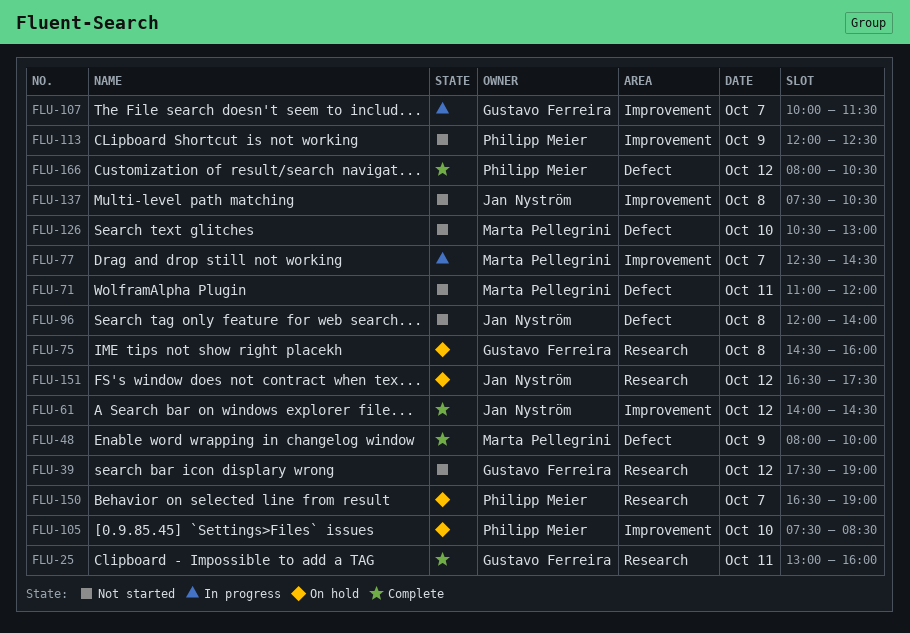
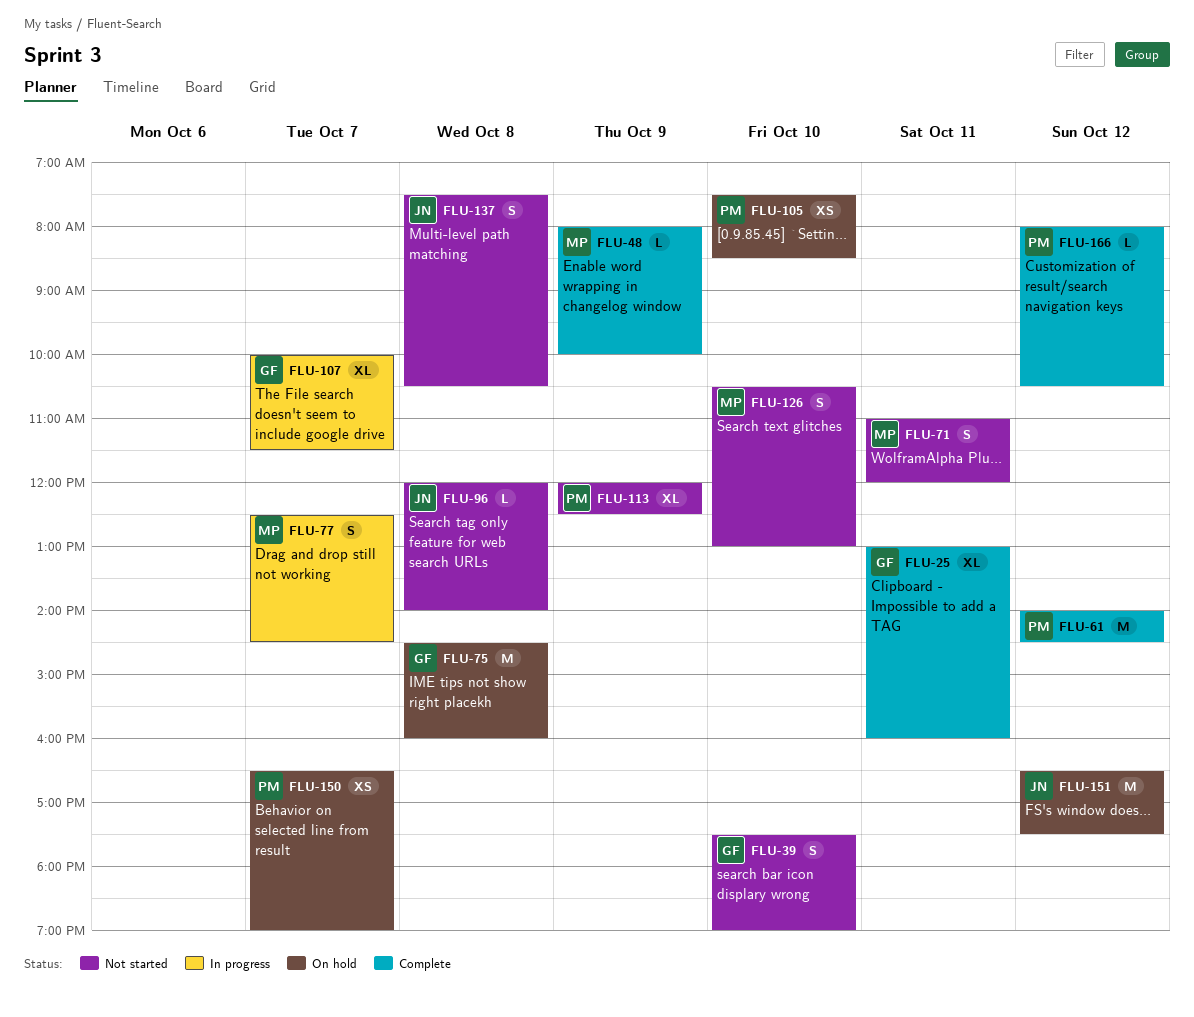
FLU-39, day: Oct 12 -> Oct 10
FLU-61, owner: Jan Nyström -> Philipp Meier

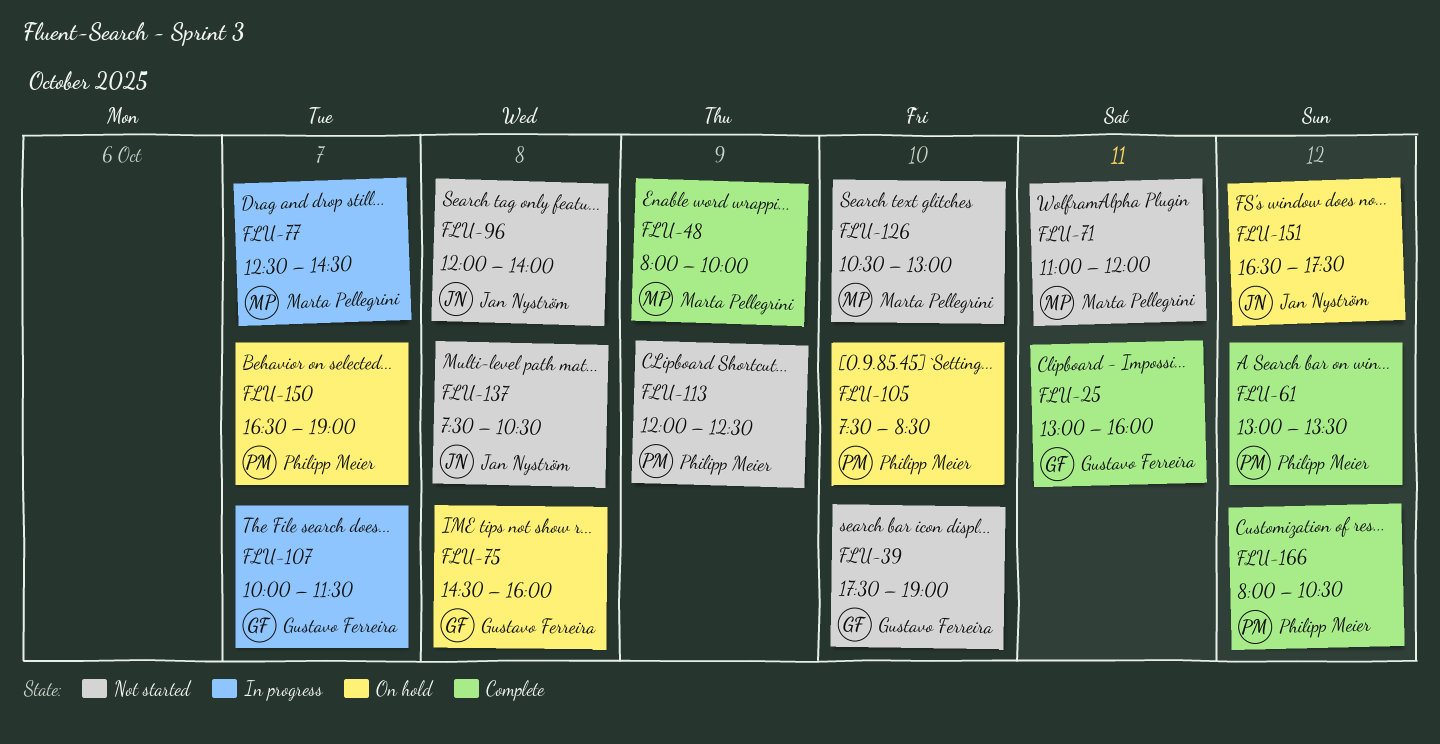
FLU-61, begins: 14:00 -> 13:00
FLU-61, ends: 14:30 -> 13:30

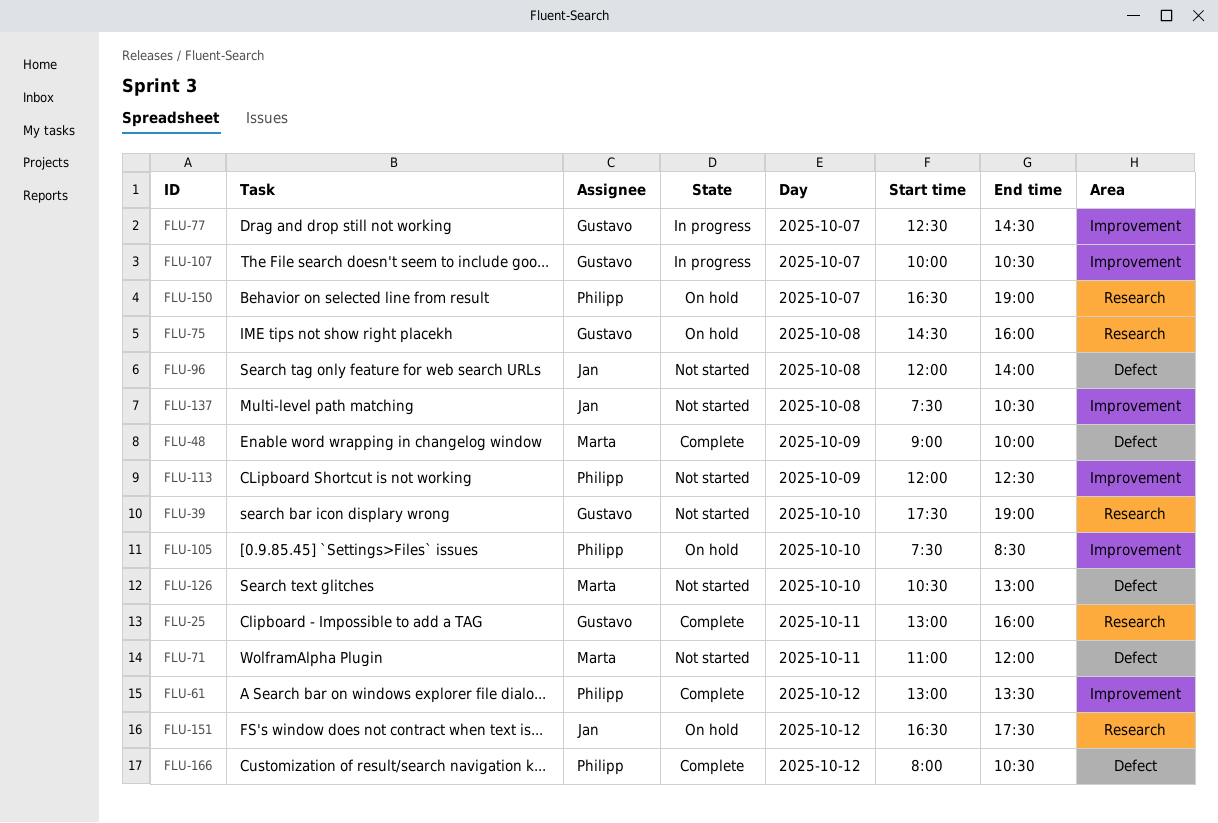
FLU-48, begins: 08:00 -> 09:00
FLU-77, owner: Marta Pellegrini -> Gustavo Ferreira
FLU-107, ends: 11:30 -> 10:30

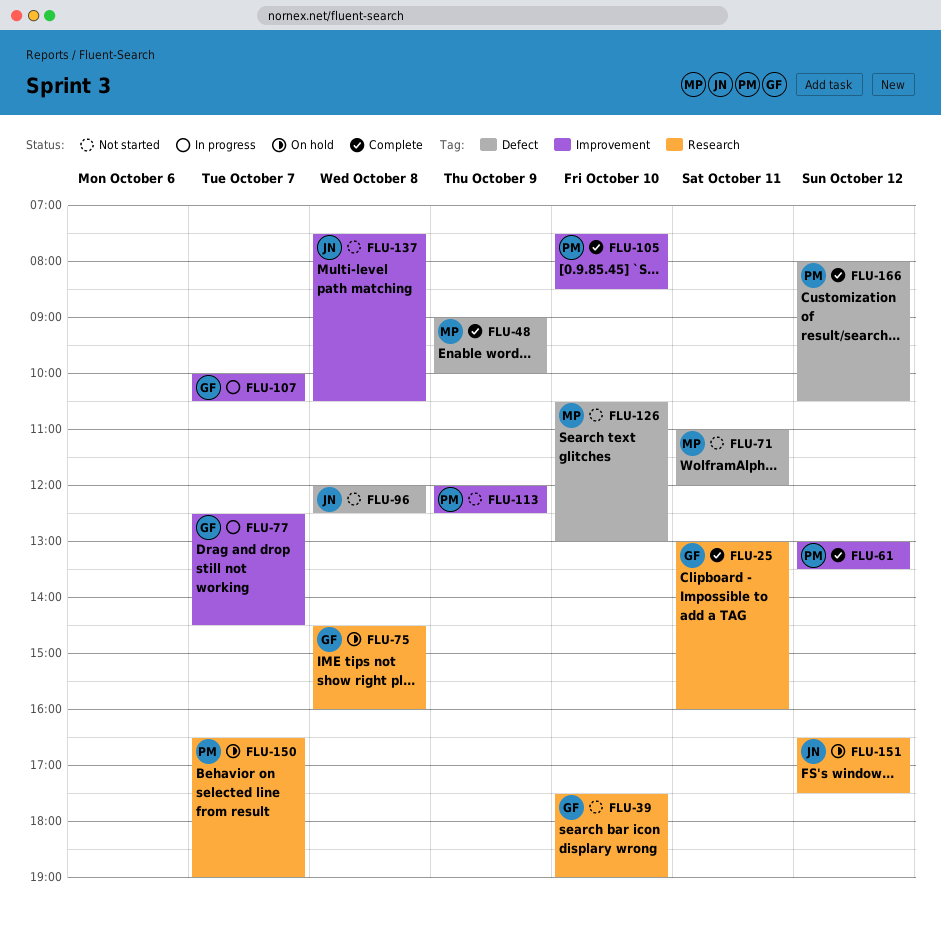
FLU-96, ends: 14:00 -> 12:30
FLU-105, status: On hold -> Complete

